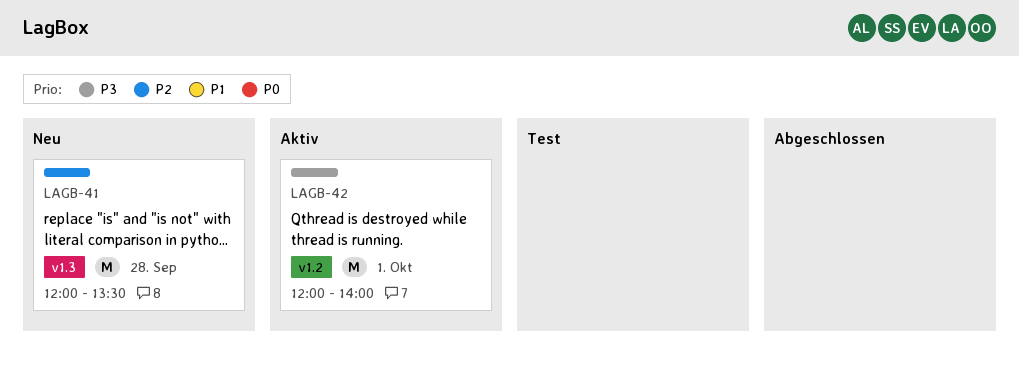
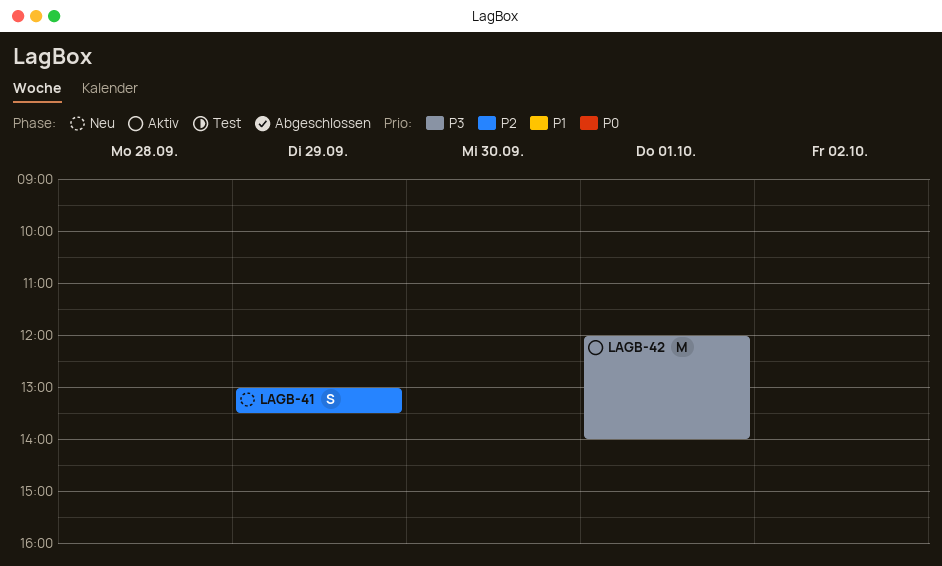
LAGB-41, estimate: M -> S
LAGB-41, day: Sep 28 -> Sep 29
LAGB-41, begins: 12:00 -> 13:00

